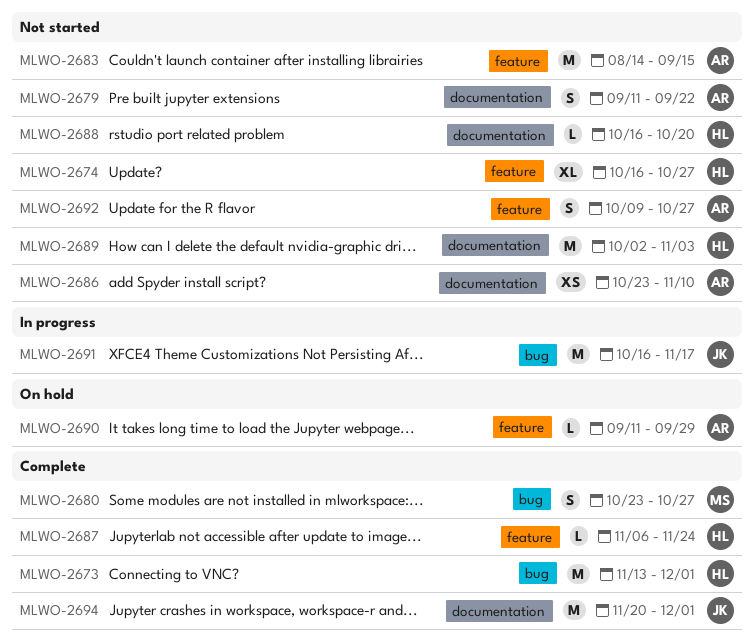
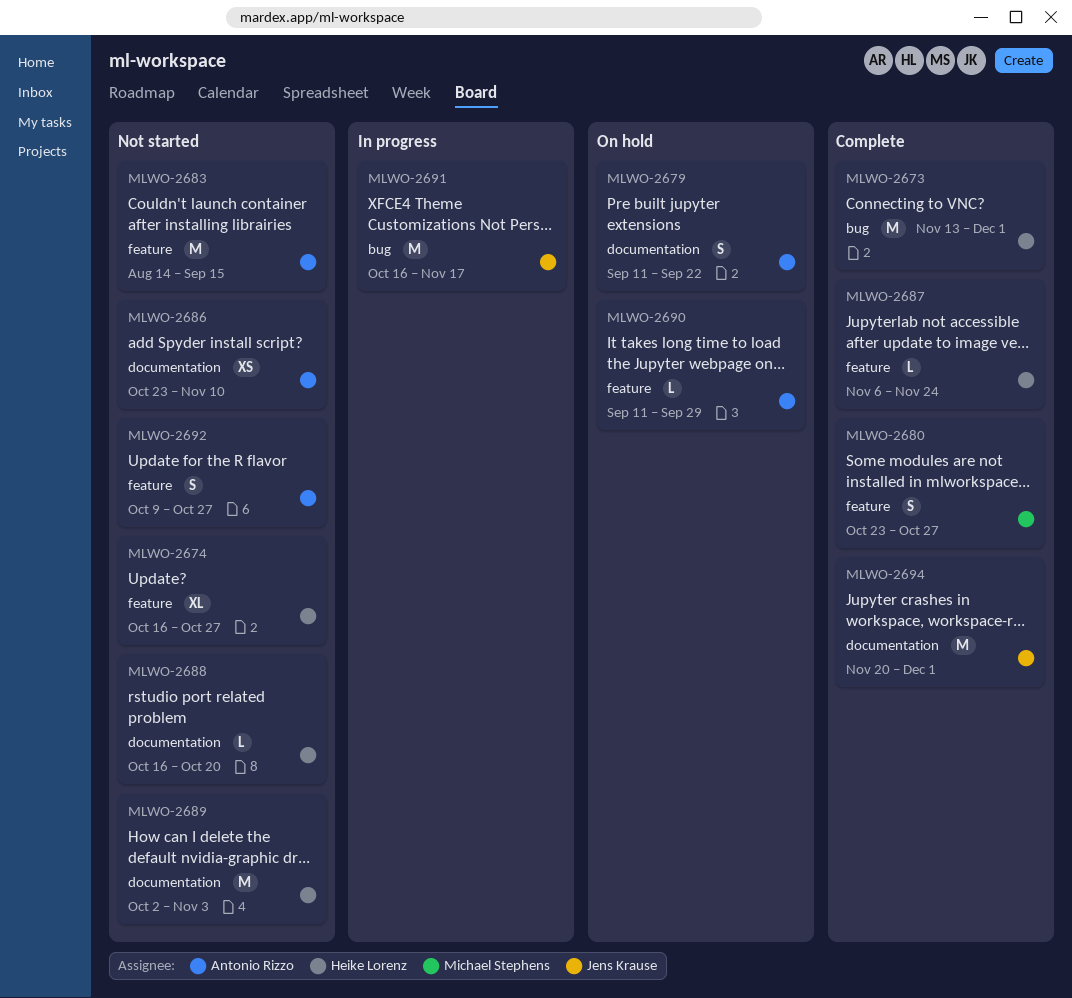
MLWO-2679, status: Not started -> On hold
MLWO-2680, label: bug -> feature

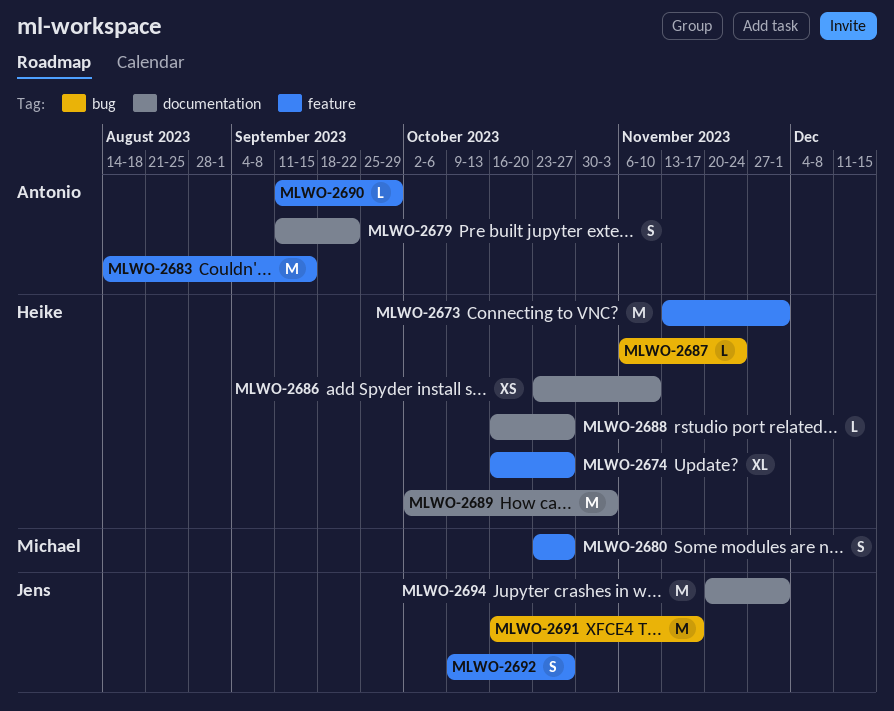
MLWO-2673, label: bug -> feature
MLWO-2686, owner: Antonio Rizzo -> Heike Lorenz
MLWO-2687, label: feature -> bug
MLWO-2688, due: Oct 20 -> Oct 27
MLWO-2692, owner: Antonio Rizzo -> Jens Krause

